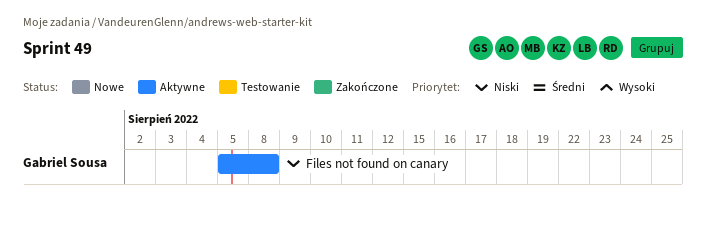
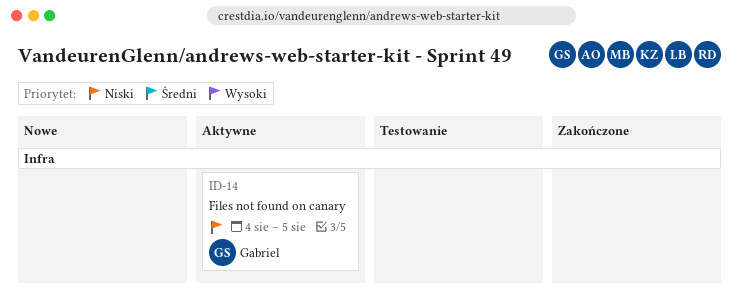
Files not found on canary, start: Aug 5 -> Aug 4
Files not found on canary, due: Aug 8 -> Aug 5

